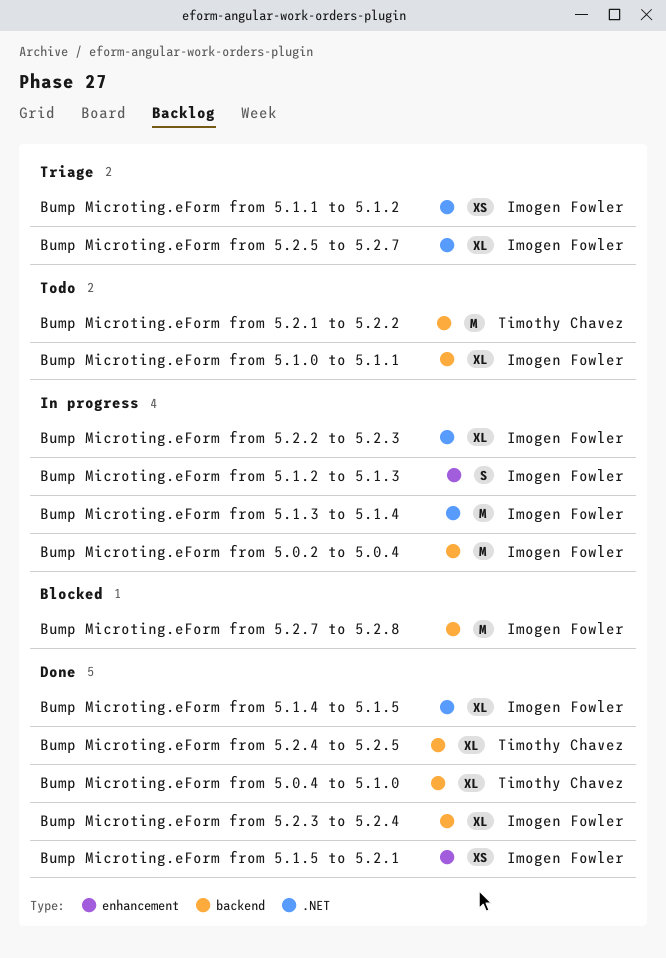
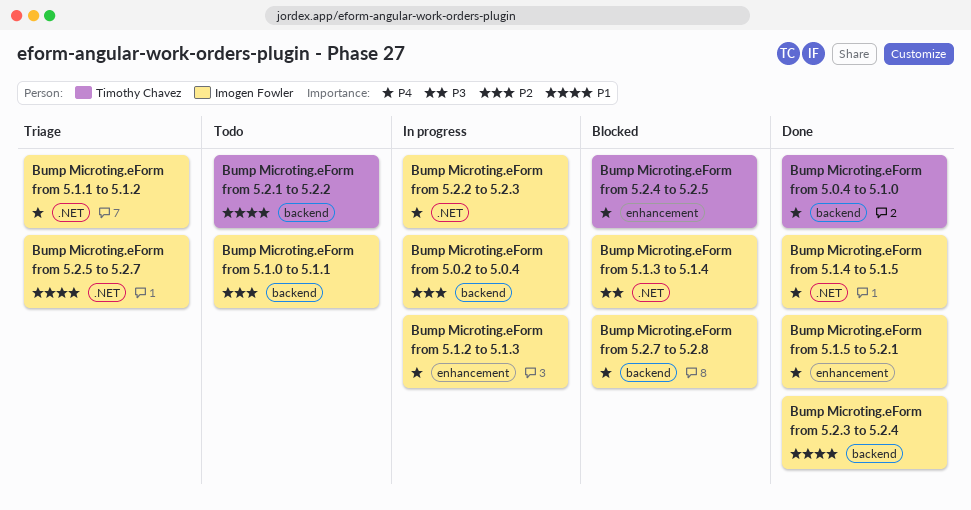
Bump Microting.eForm from 5.1.3 to 5.1.4, status: In progress -> Blocked
Bump Microting.eForm from 5.2.4 to 5.2.5, status: Done -> Blocked
Bump Microting.eForm from 5.2.4 to 5.2.5, label: backend -> enhancement

